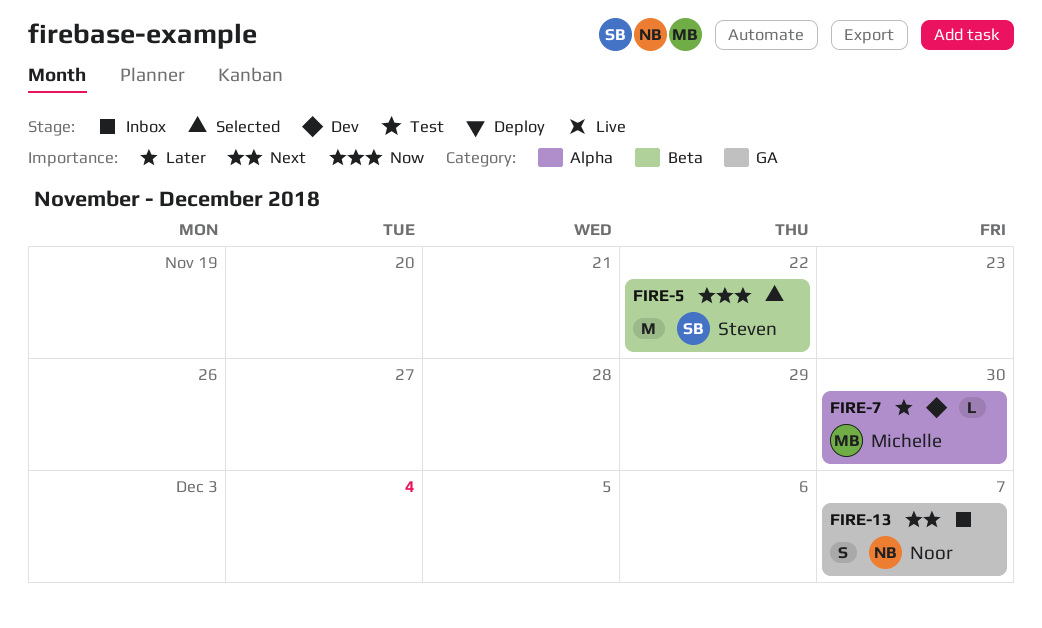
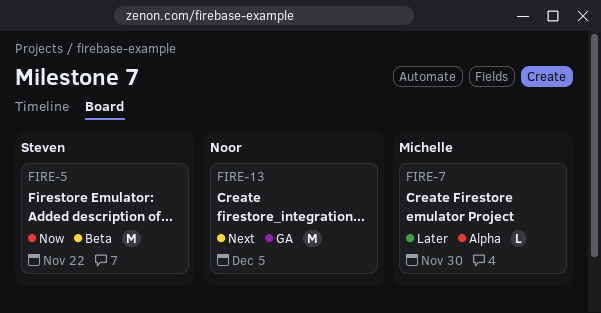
FIRE-13, estimate: S -> M
FIRE-13, due: Dec 7 -> Dec 5

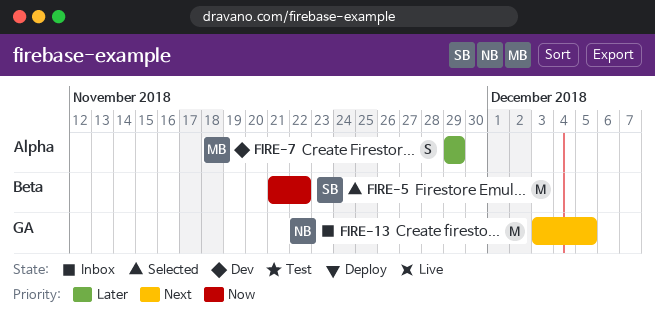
FIRE-7, estimate: L -> S
FIRE-7, due: Nov 30 -> Nov 29

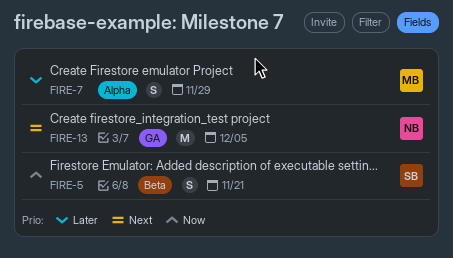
FIRE-5, estimate: M -> S
FIRE-5, due: Nov 22 -> Nov 21

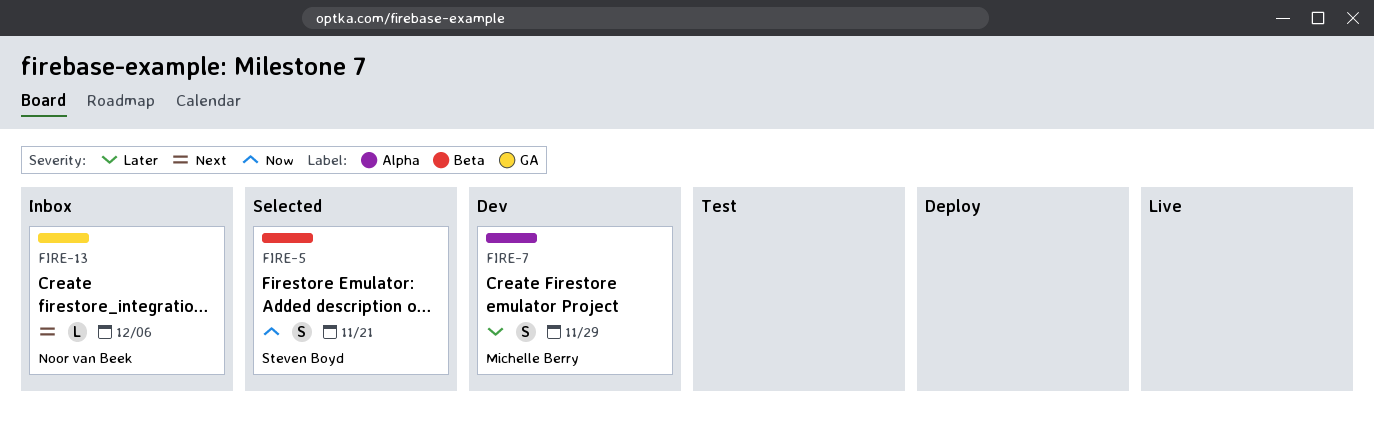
FIRE-13, estimate: M -> L
FIRE-13, due: Dec 5 -> Dec 6

